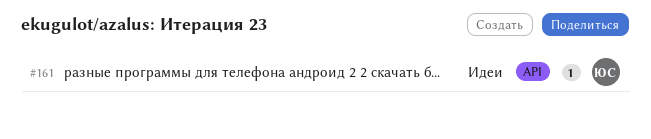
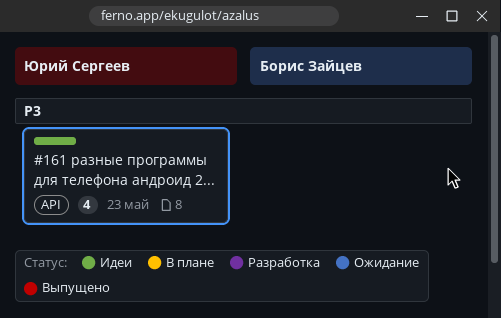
#161, estimate: 1 -> 4

